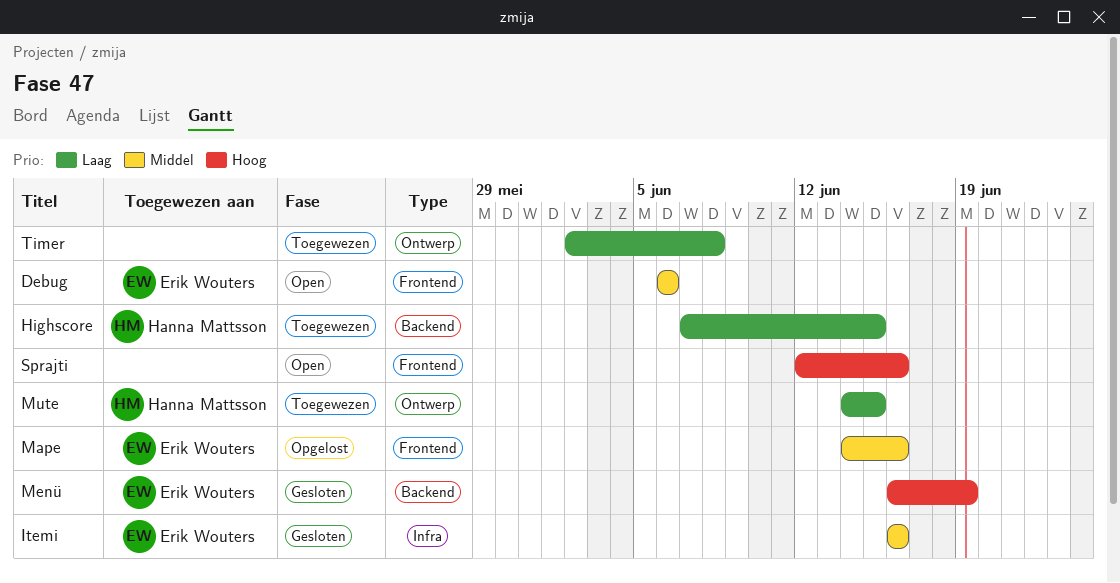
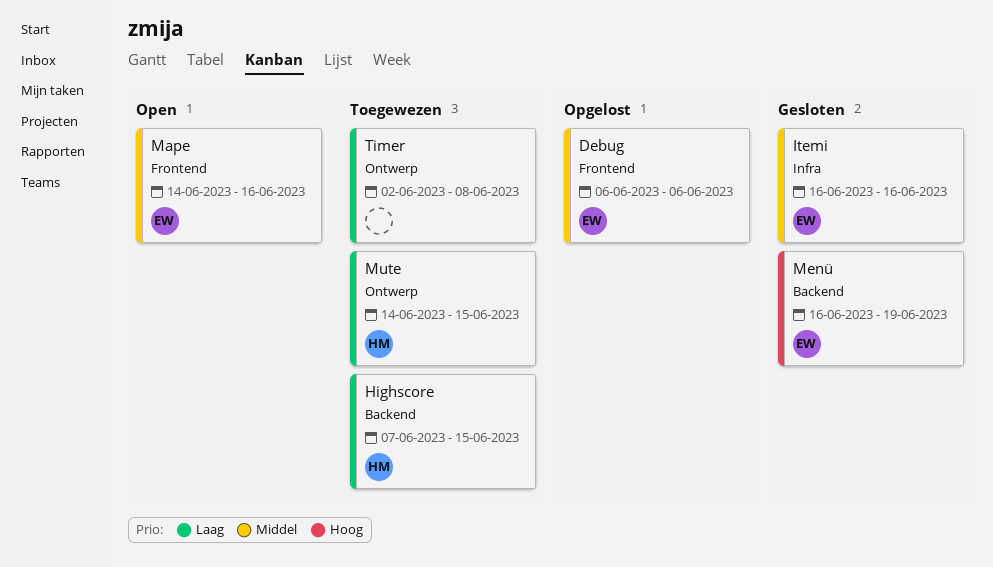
Debug, status: Open -> Opgelost
Mape, status: Opgelost -> Open
Sprajti: present -> none

